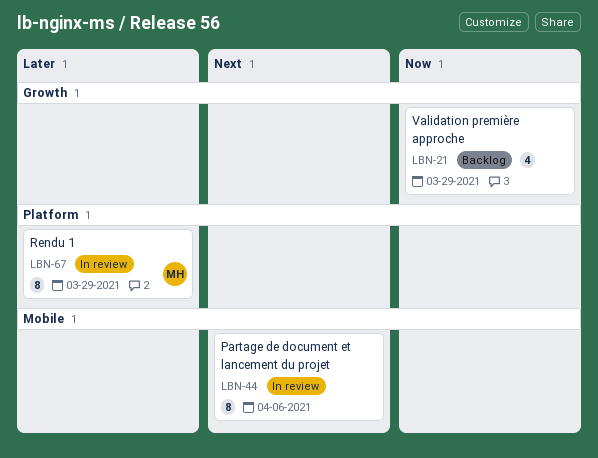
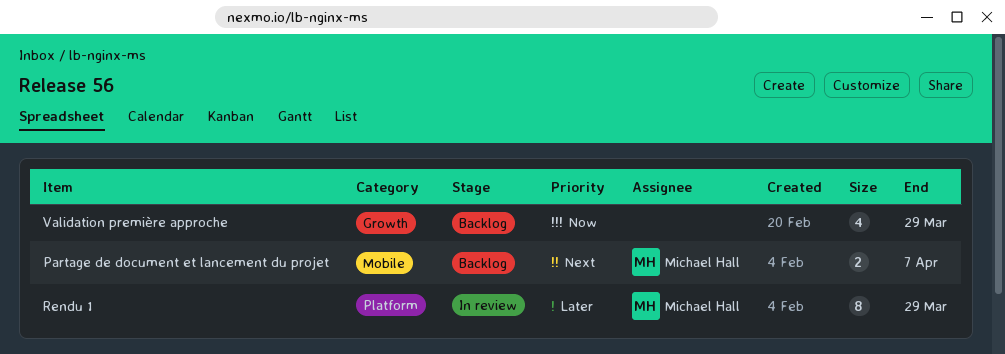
Partage de document et lancement du projet, status: In review -> Backlog
Partage de document et lancement du projet, owner: none -> Michael Hall
Partage de document et lancement du projet, estimate: 8 -> 2
Partage de document et lancement du projet, due: Apr 6 -> Apr 7

